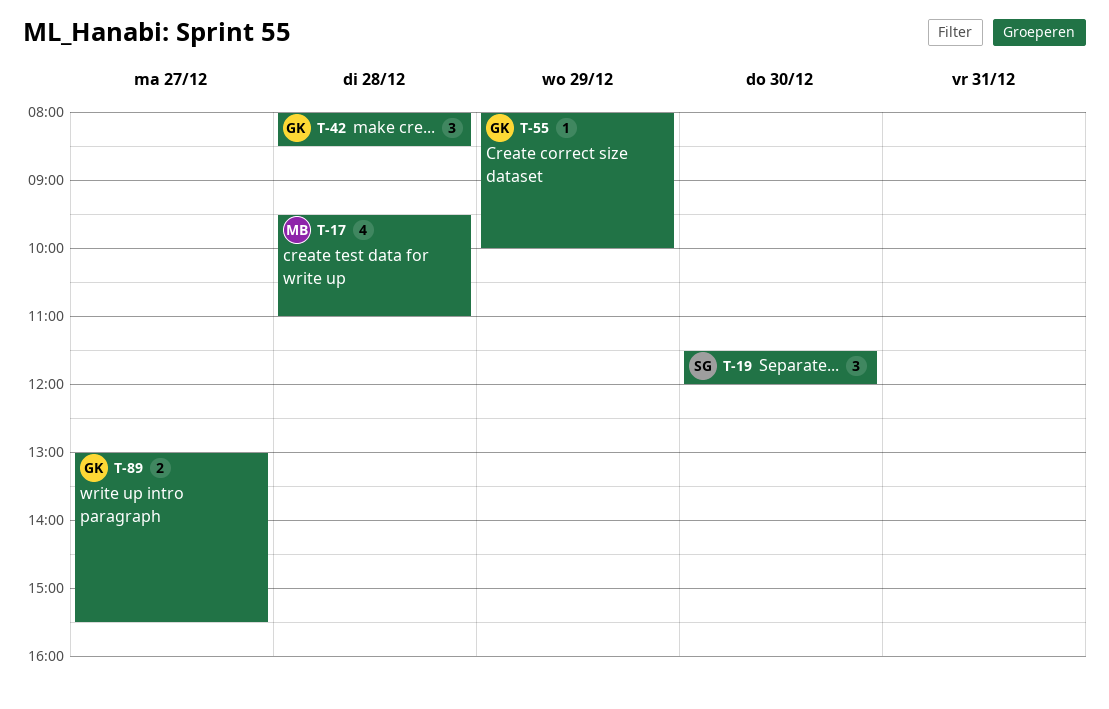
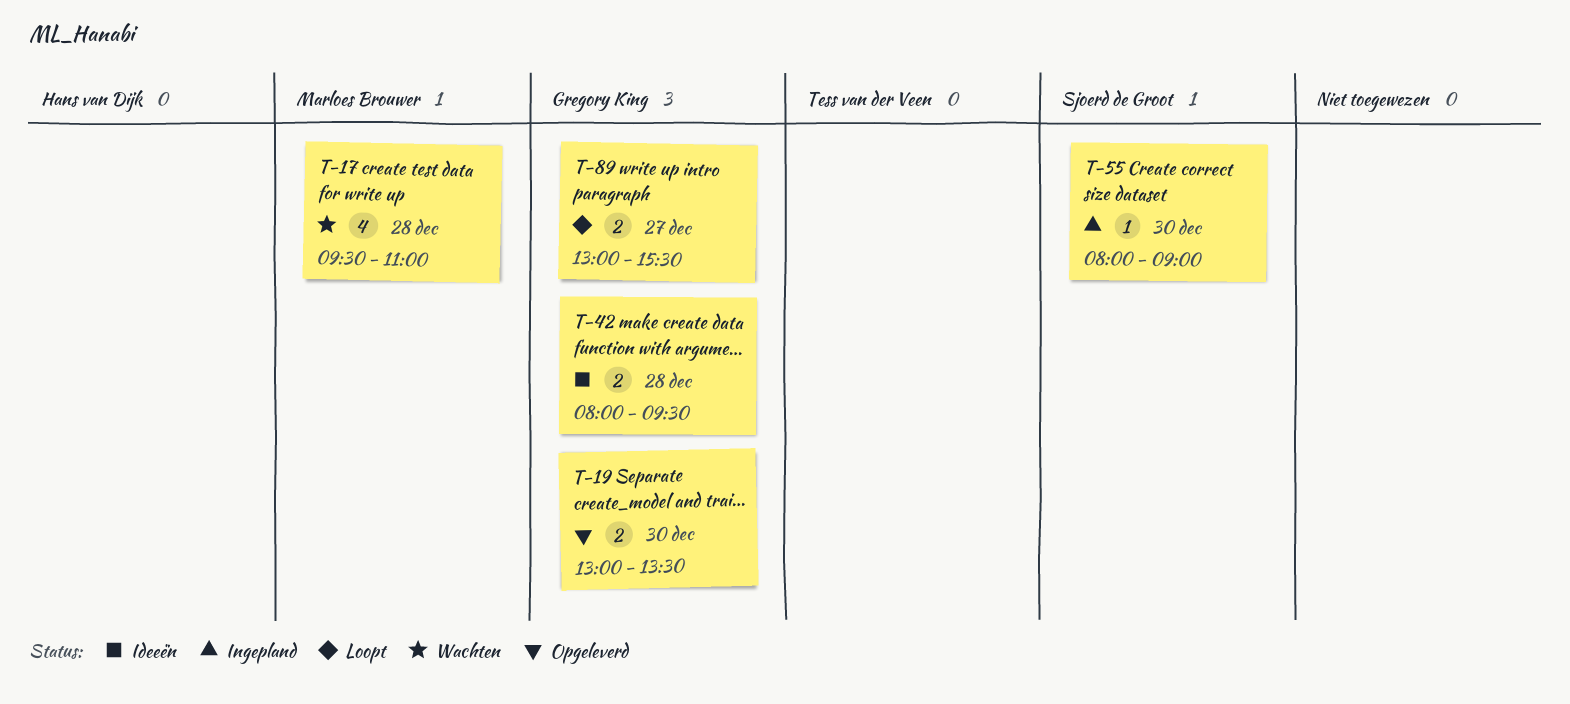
T-19, owner: Sjoerd de Groot -> Gregory King
T-19, estimate: 3 -> 2
T-19, begins: 11:30 -> 13:00
T-19, ends: 12:00 -> 13:30
T-42, estimate: 3 -> 2
T-42, ends: 08:30 -> 09:30
T-55, owner: Gregory King -> Sjoerd de Groot
T-55, day: Dec 29 -> Dec 30
T-55, ends: 10:00 -> 09:00

